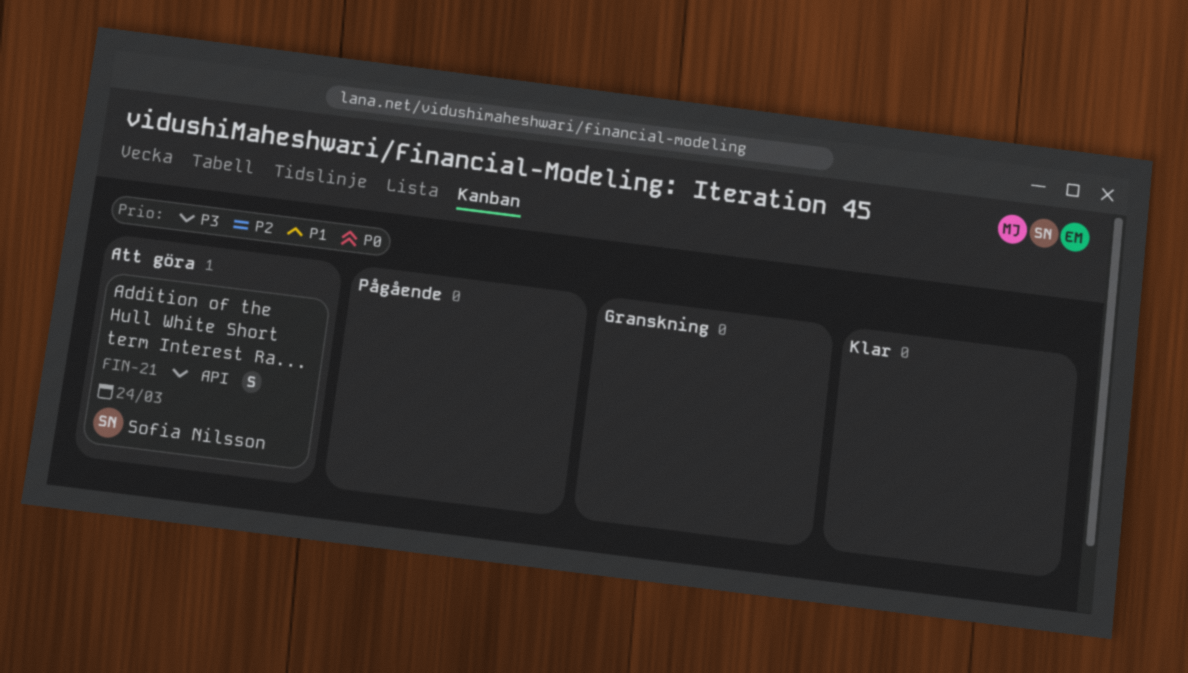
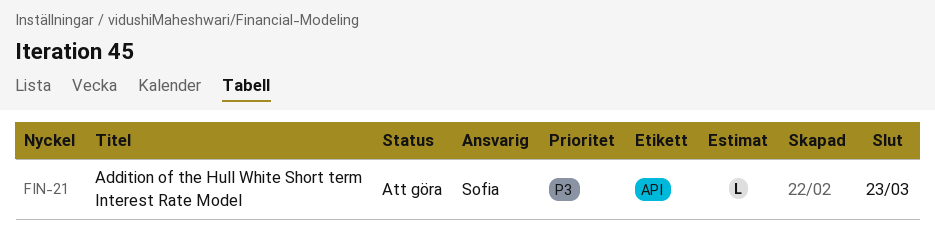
FIN-21, estimate: S -> L
FIN-21, due: Mar 24 -> Mar 23

